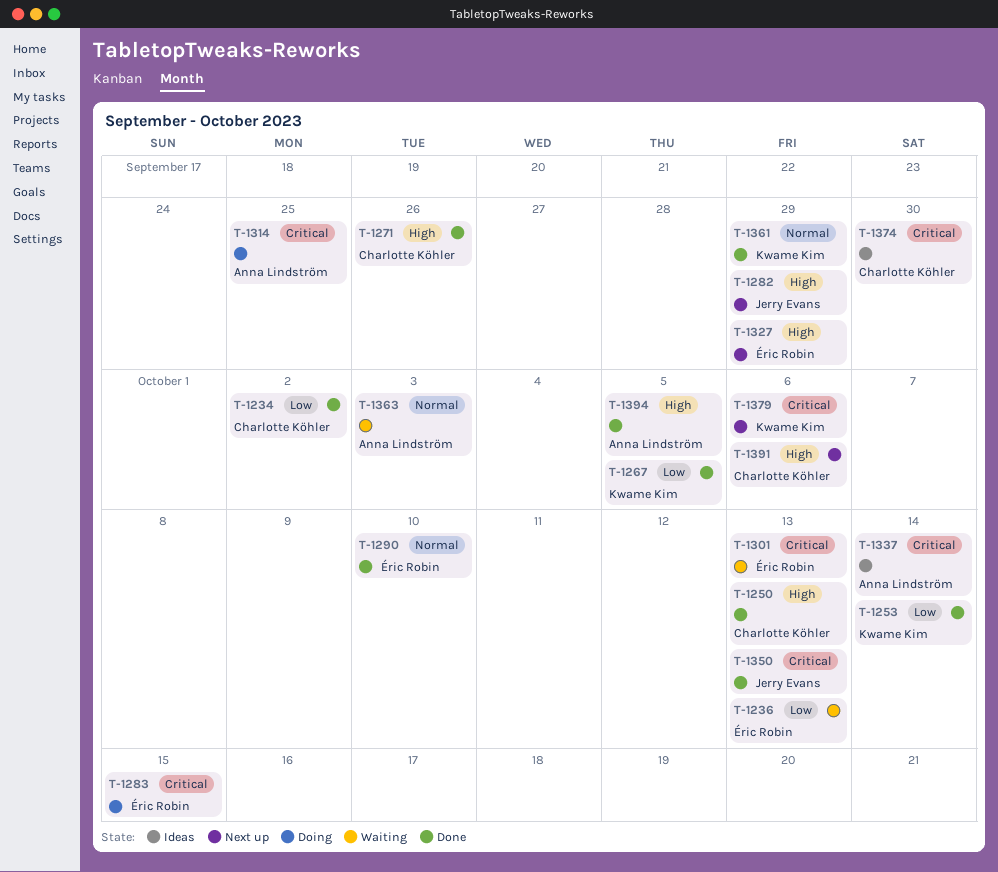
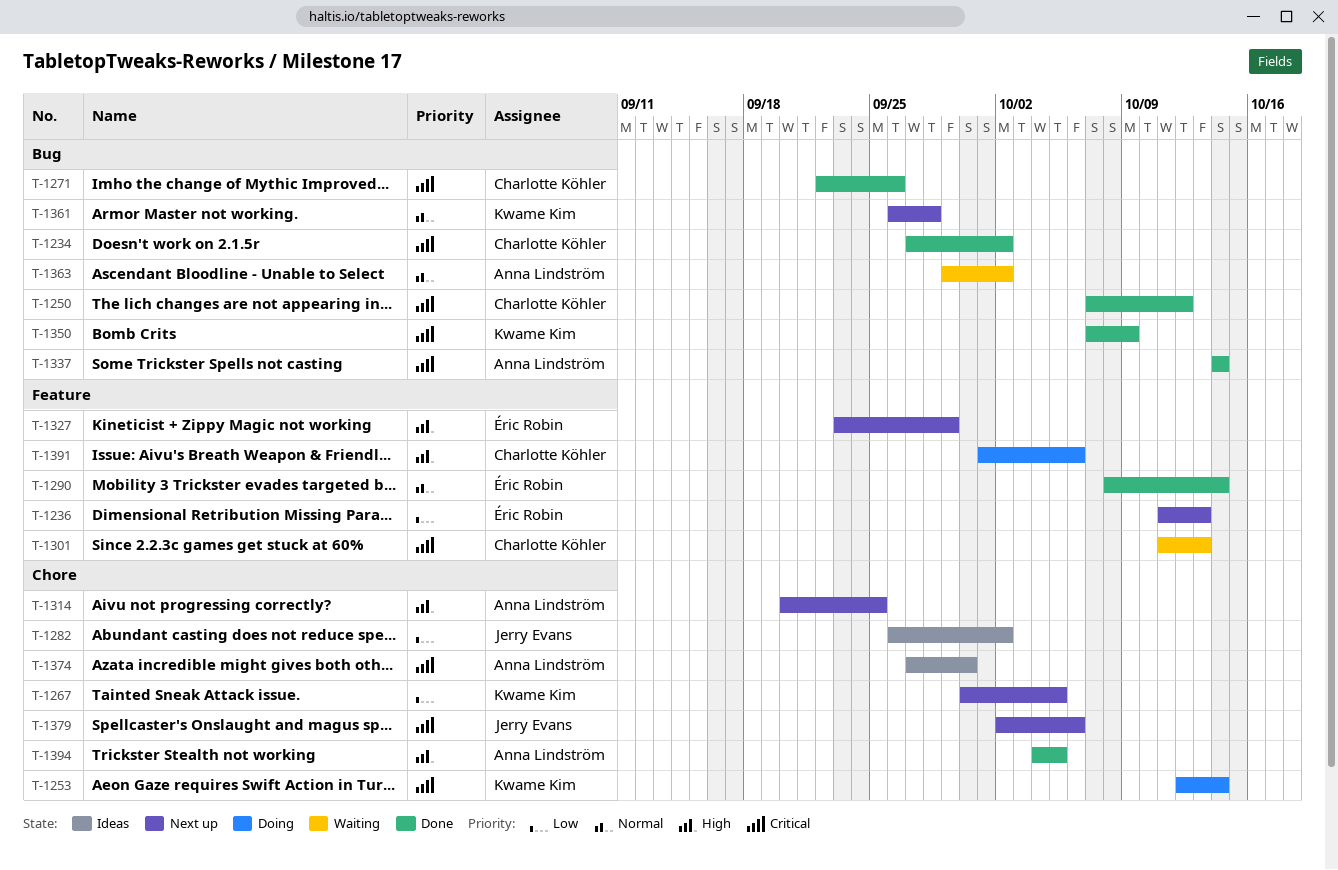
T-1234, priority: Low -> Critical
T-1236, status: Waiting -> Next up
T-1250, priority: High -> Critical
T-1250, due: Oct 13 -> Oct 12
T-1253, status: Done -> Doing
T-1253, priority: Low -> Critical
T-1267, status: Done -> Next up
T-1271, priority: High -> Critical
T-1282, status: Next up -> Ideas
T-1282, priority: High -> Low
T-1282, due: Sep 29 -> Oct 2
T-1283: present -> none
T-1290, due: Oct 10 -> Oct 14
T-1301, owner: Éric Robin -> Charlotte Köhler
T-1314, status: Doing -> Next up
T-1314, priority: Critical -> High
T-1337, status: Ideas -> Done
T-1350, owner: Jerry Evans -> Kwame Kim
T-1350, due: Oct 13 -> Oct 9
T-1361, status: Done -> Next up
T-1361, due: Sep 29 -> Sep 28
T-1363, due: Oct 3 -> Oct 2
T-1374, owner: Charlotte Köhler -> Anna Lindström
T-1379, owner: Kwame Kim -> Jerry Evans
T-1391, status: Next up -> Doing

